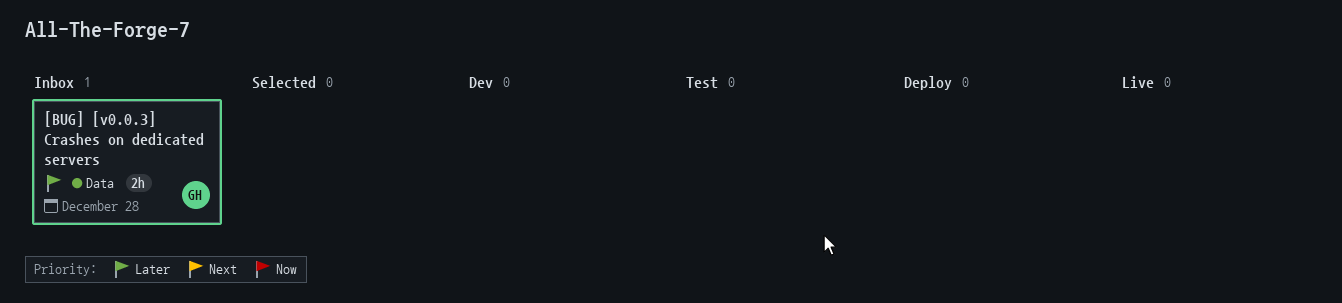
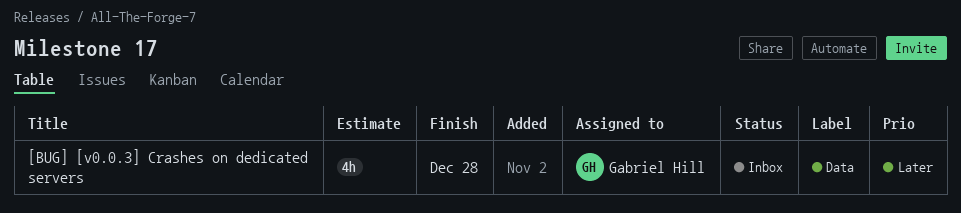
[BUG] [v0.0.3] Crashes on dedicated servers, estimate: 2h -> 4h

